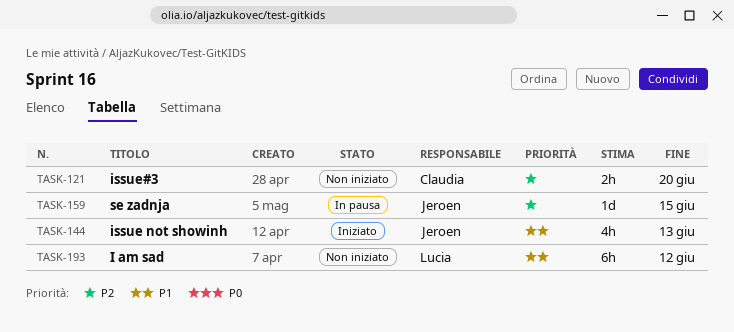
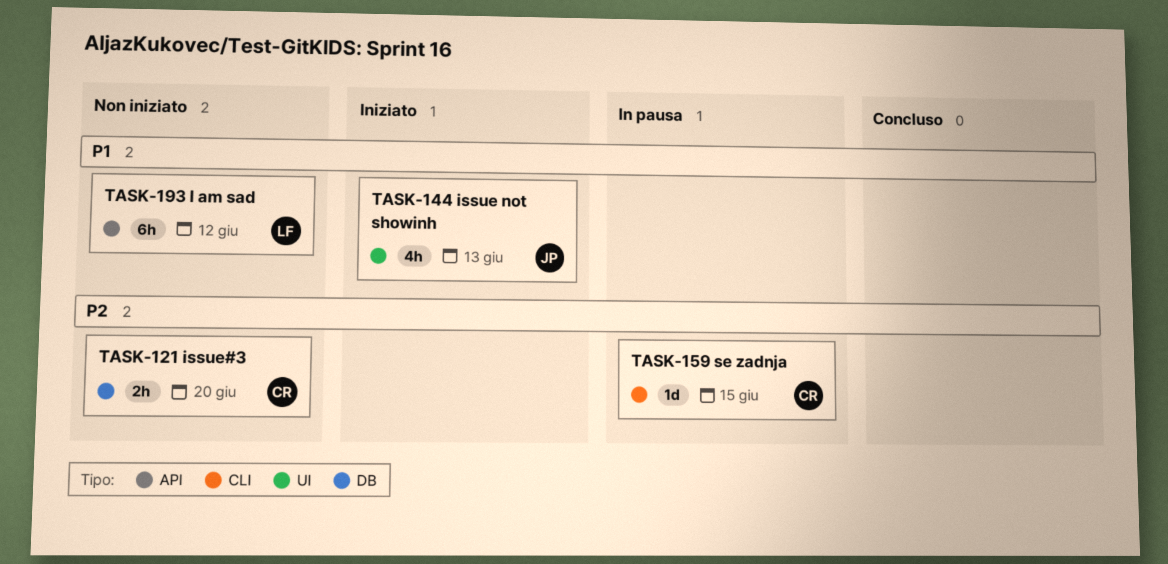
TASK-159, owner: Jeroen -> Claudia

